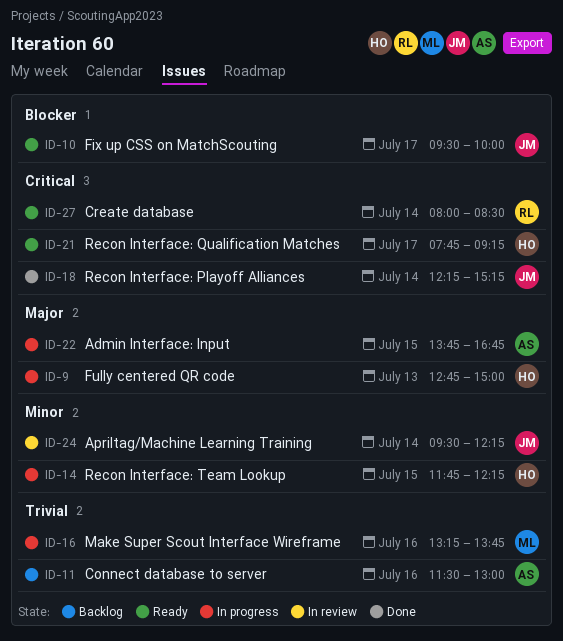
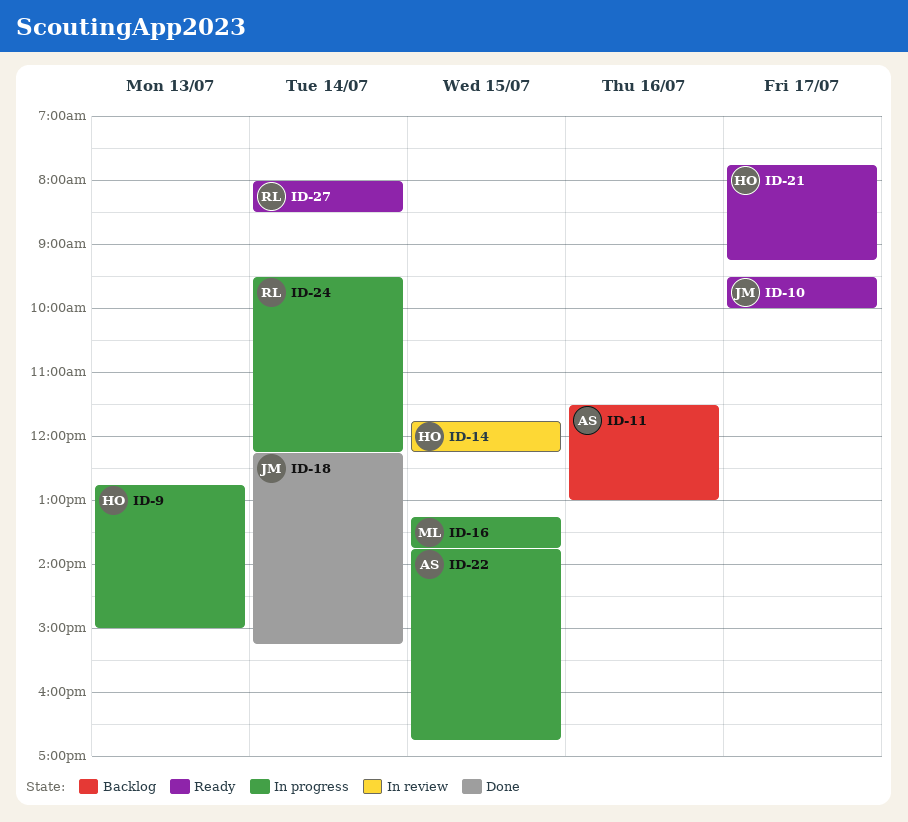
ID-14, status: In progress -> In review
ID-16, day: Jul 16 -> Jul 15
ID-24, status: In review -> In progress
ID-24, owner: JM -> RL

